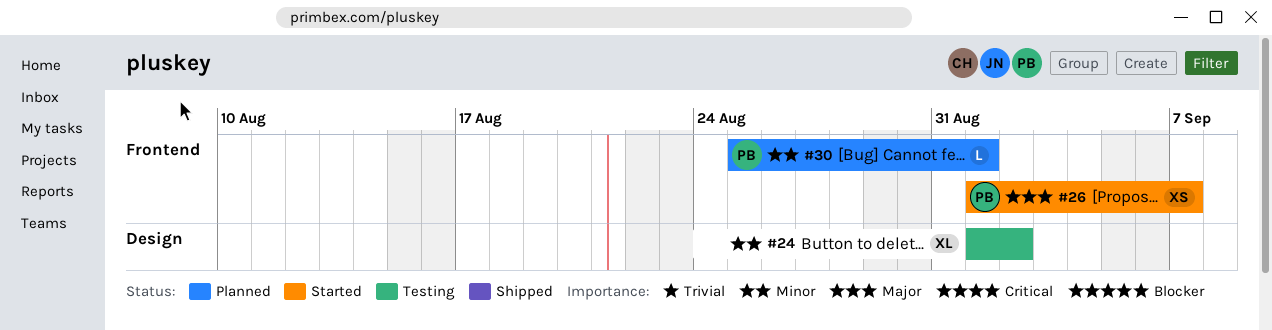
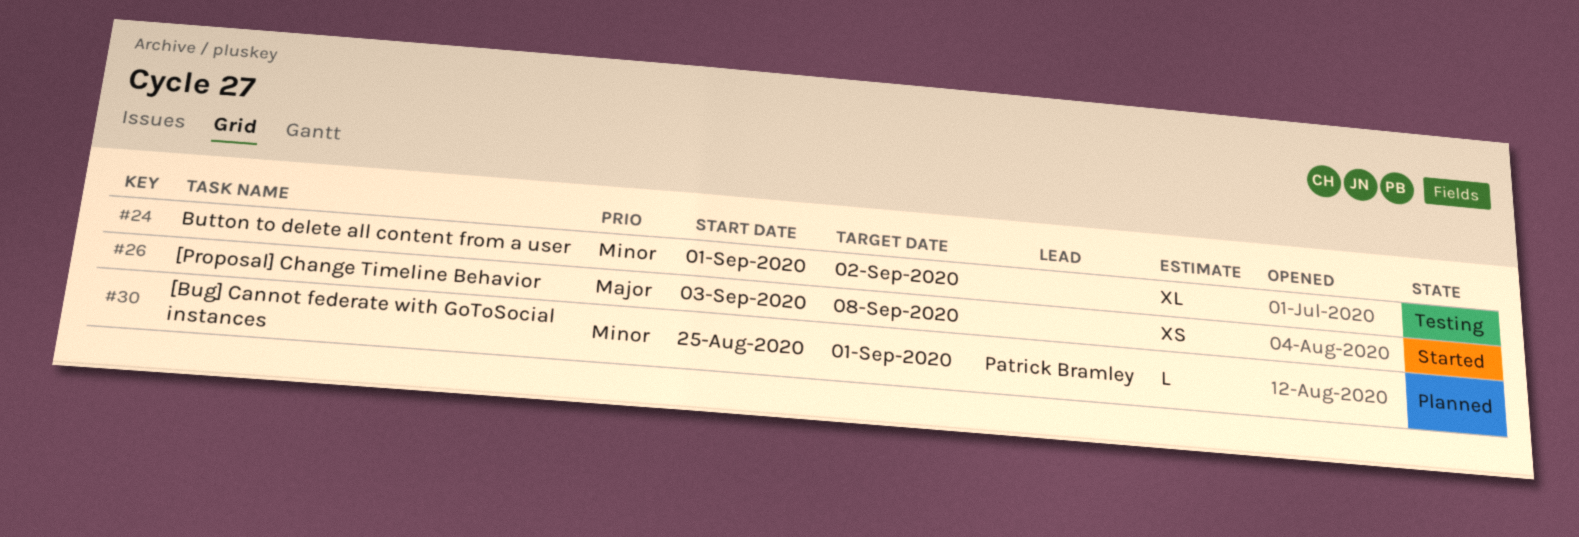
#26, owner: Patrick Bramley -> none
#26, start: Sep 1 -> Sep 3
#26, due: Sep 7 -> Sep 8

